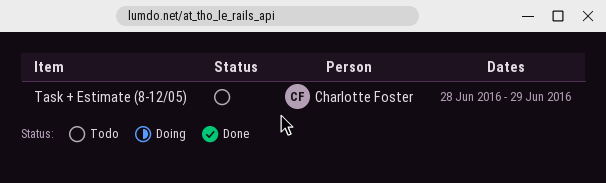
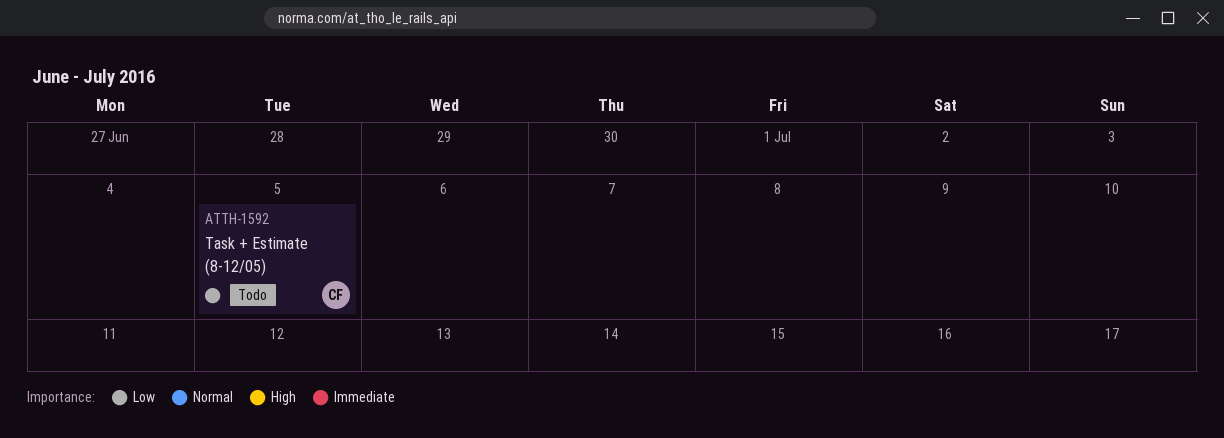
Task + Estimate (8-12/05), due: Jun 29 -> Jul 5

